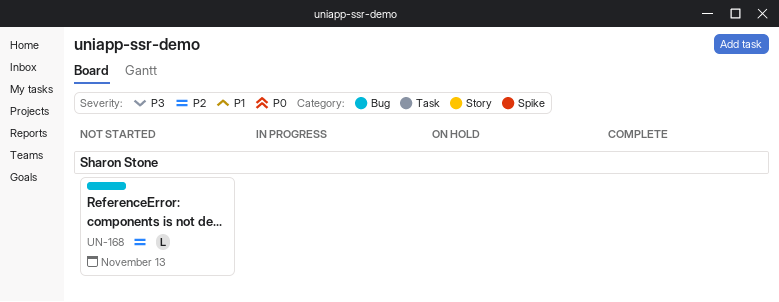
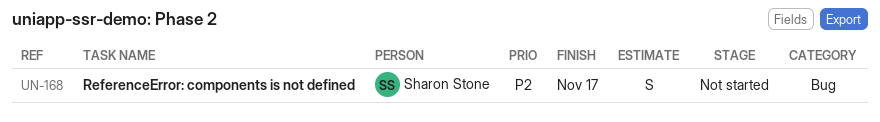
UN-168, estimate: L -> S
UN-168, due: Nov 13 -> Nov 17

